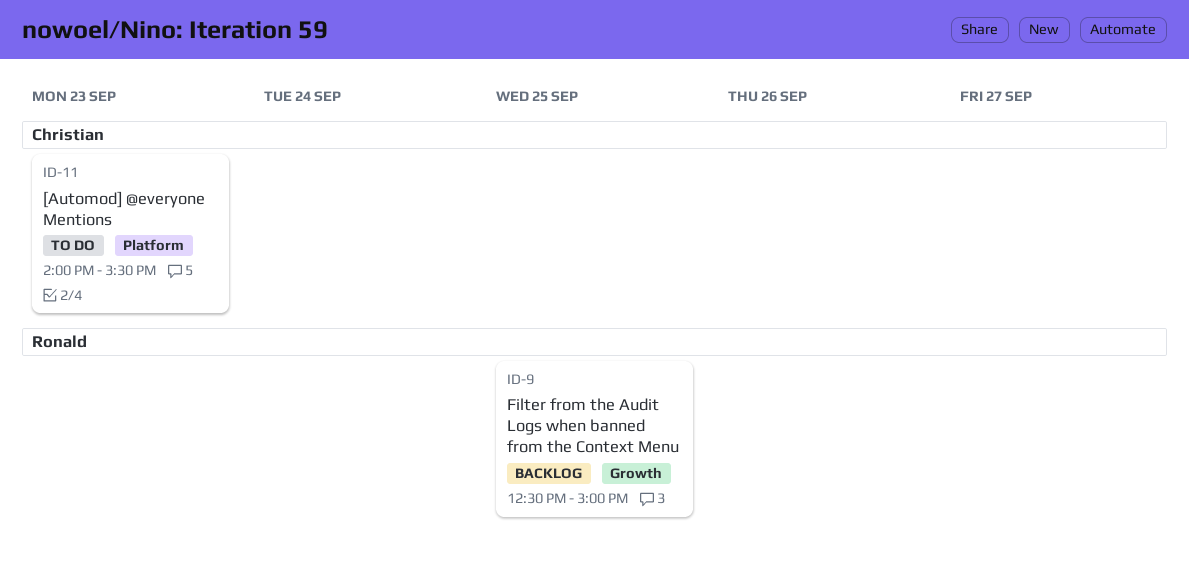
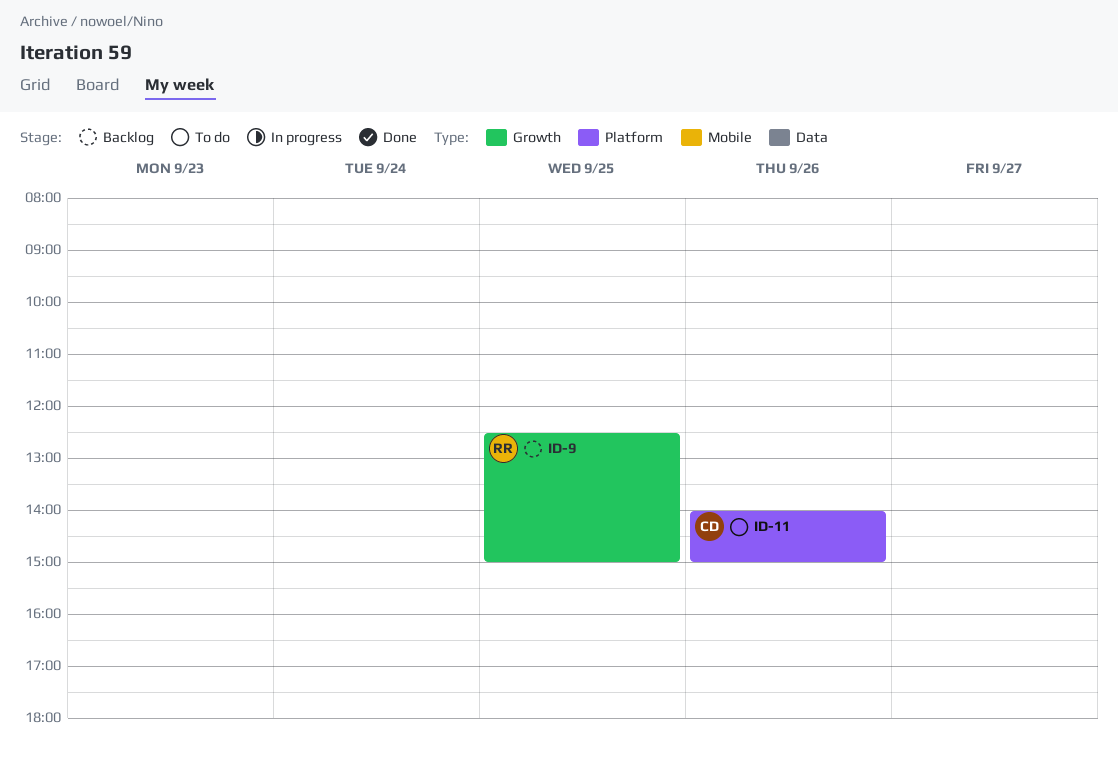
ID-11, day: Sep 23 -> Sep 26
ID-11, ends: 15:30 -> 15:00

